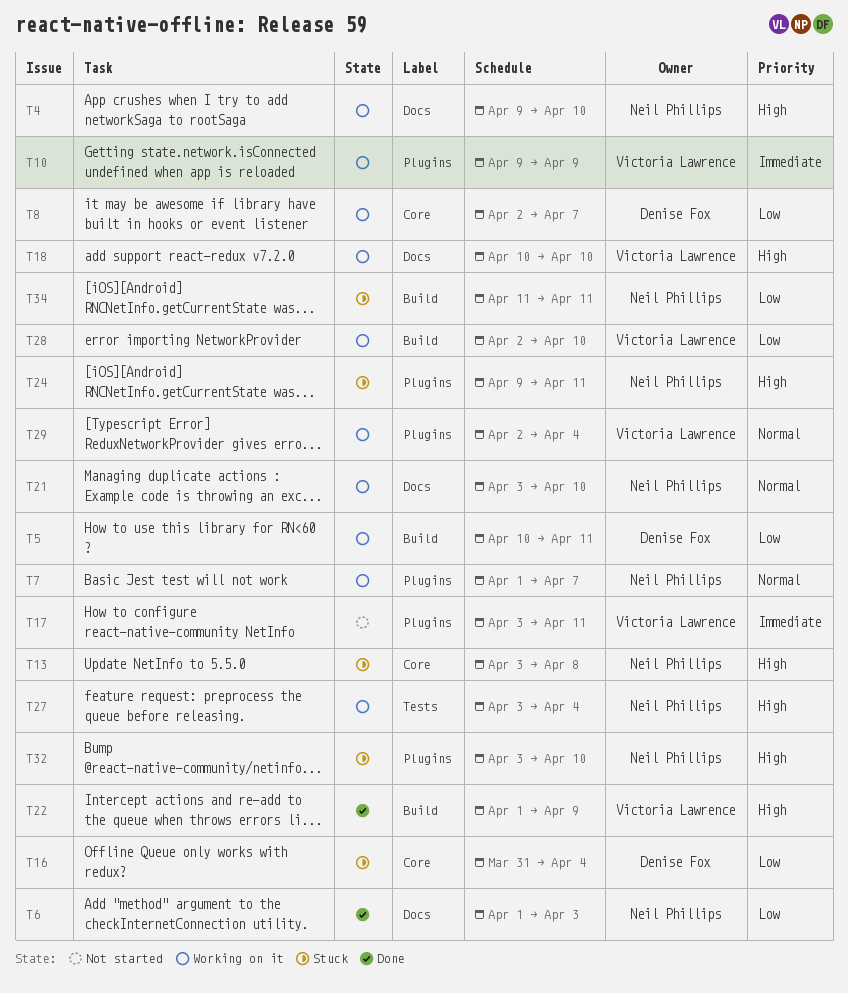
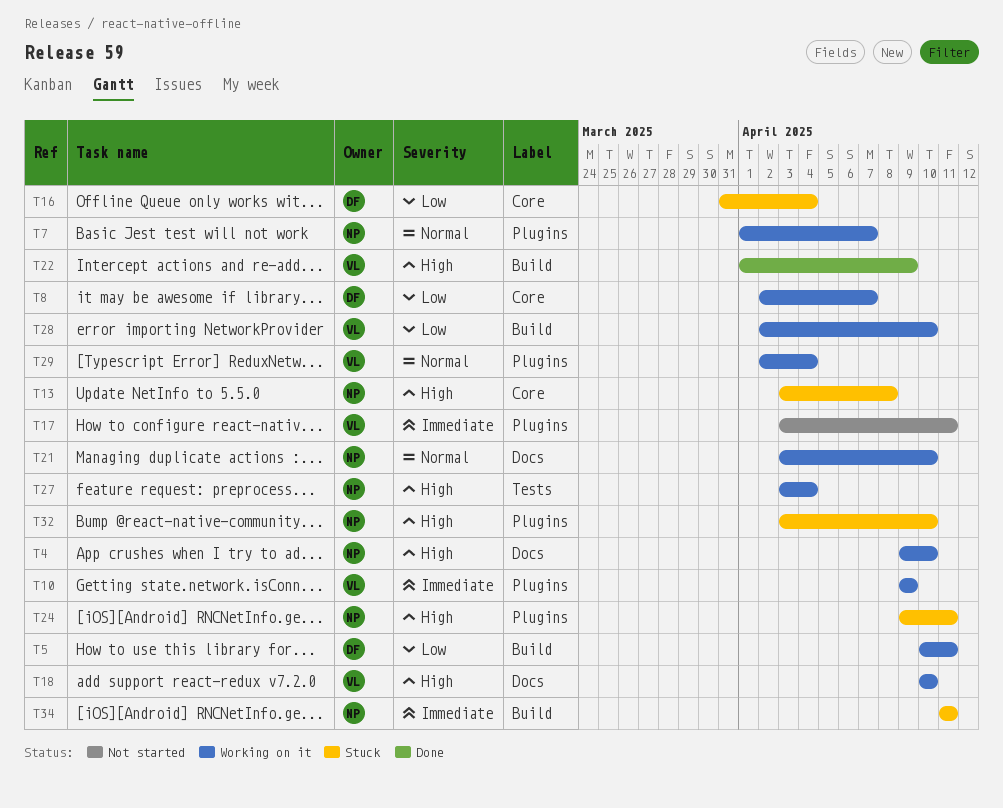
T6: present -> none
T34, priority: Low -> Immediate

